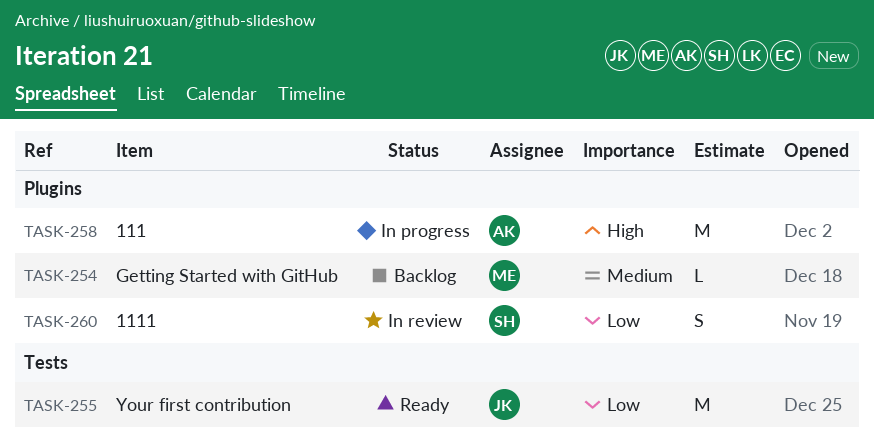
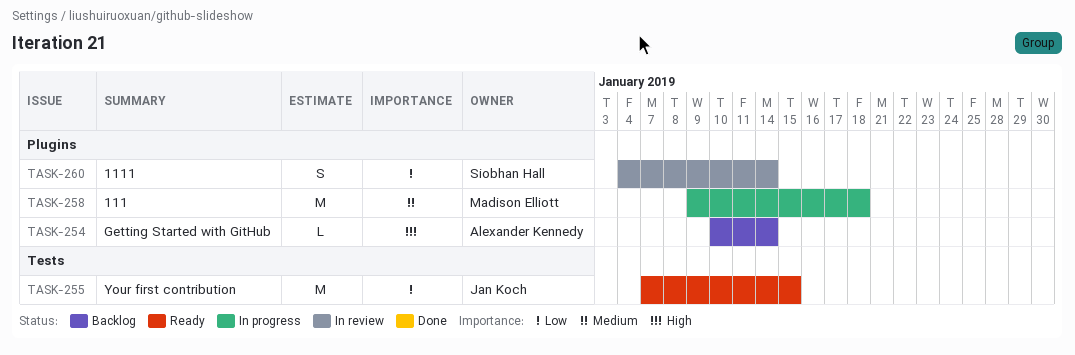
TASK-254, owner: Madison Elliott -> Alexander Kennedy
TASK-254, priority: Medium -> High
TASK-258, owner: Alexander Kennedy -> Madison Elliott
TASK-258, priority: High -> Medium

